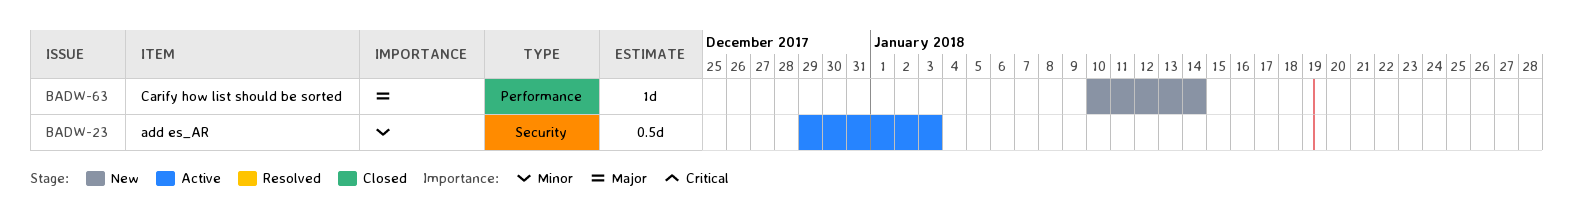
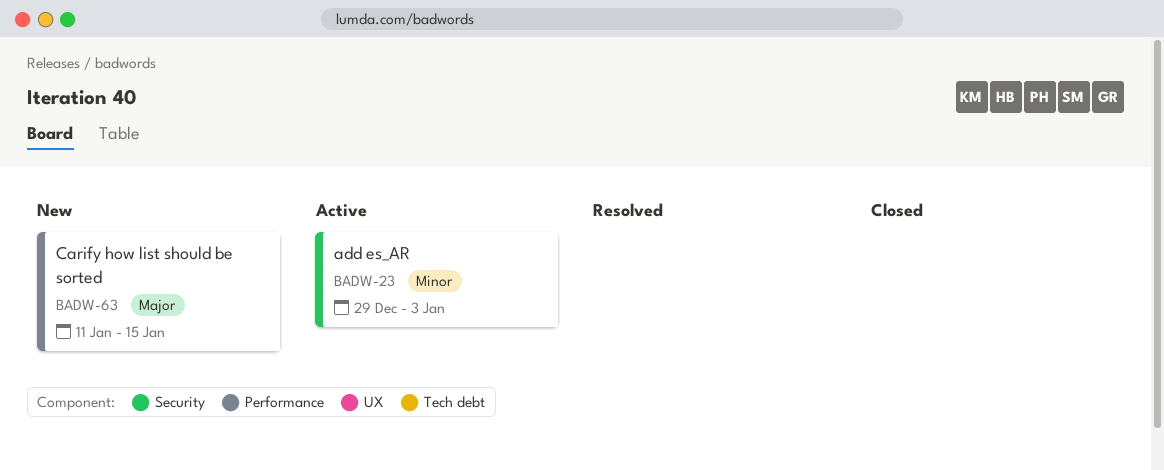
BADW-63, start: Jan 10 -> Jan 11
BADW-63, due: Jan 14 -> Jan 15

